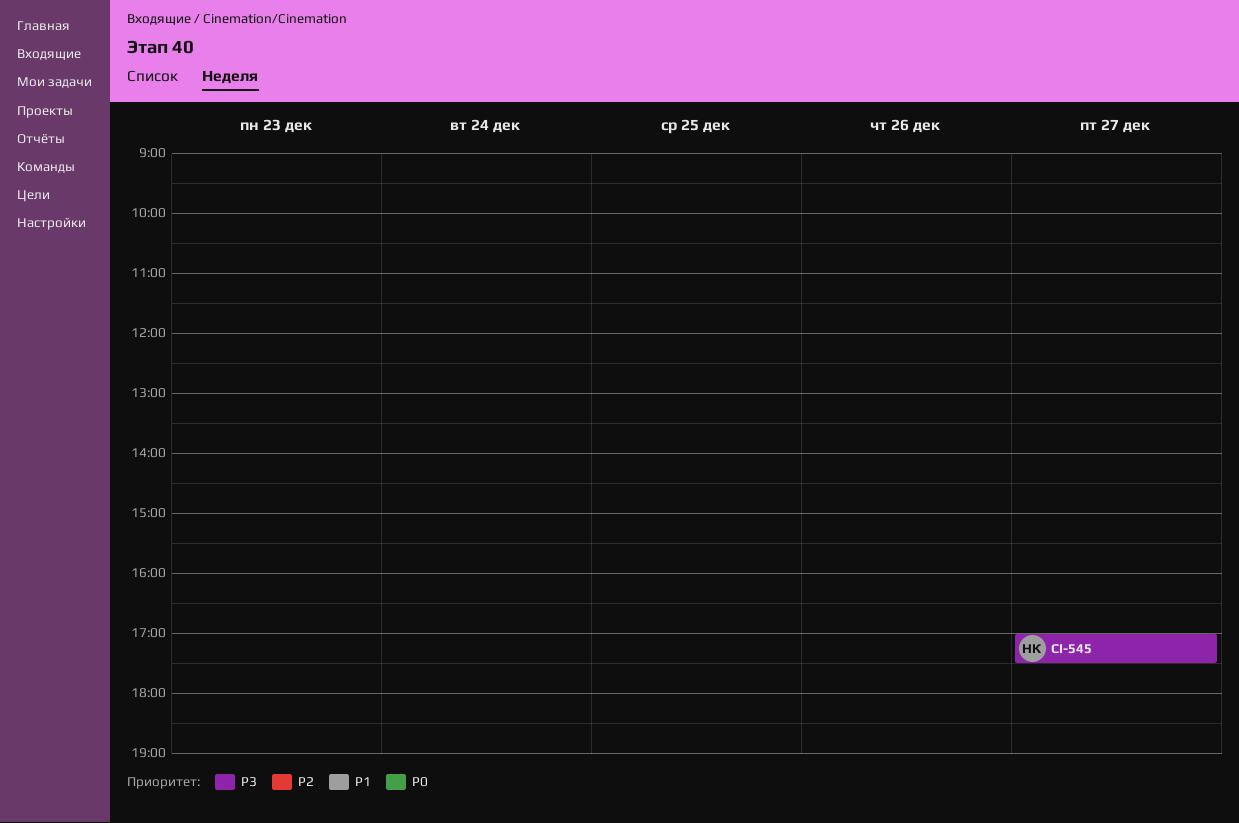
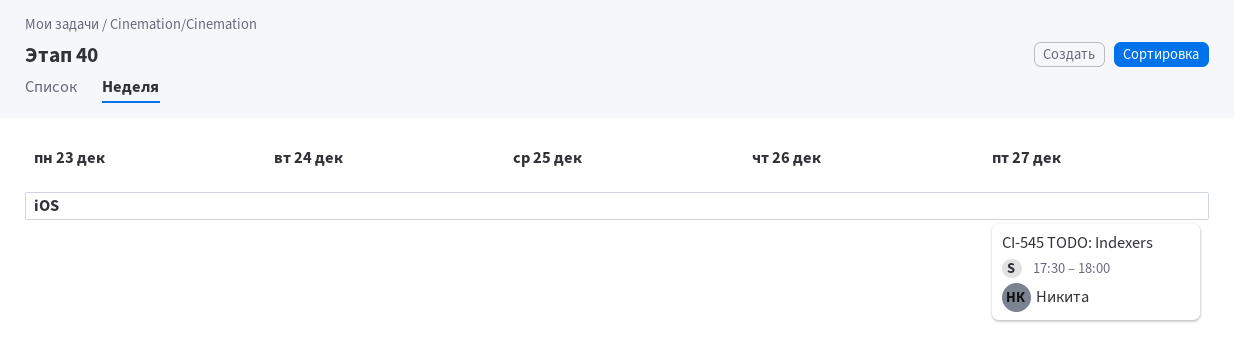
CI-545, begins: 17:00 -> 17:30
CI-545, ends: 17:30 -> 18:00

